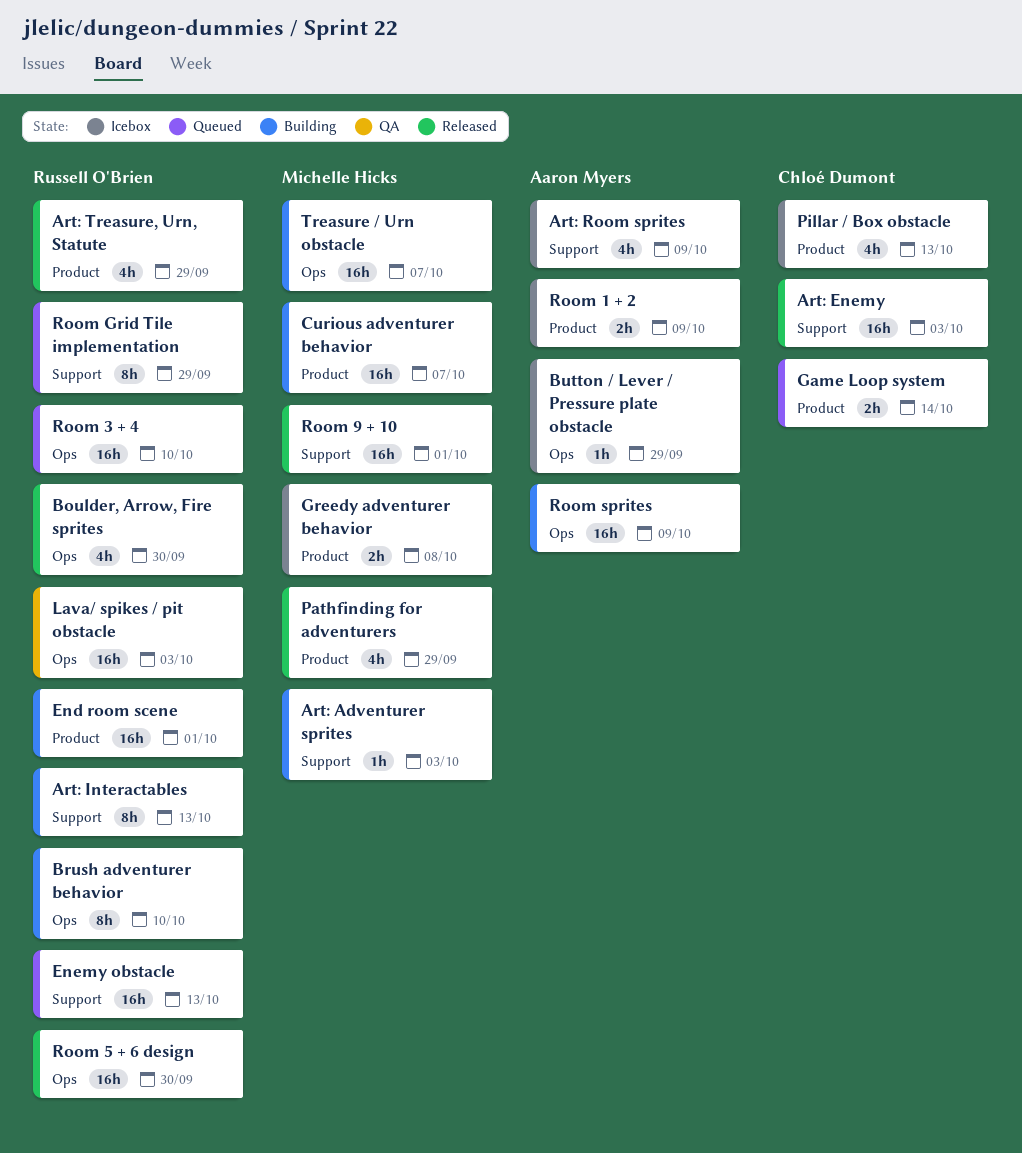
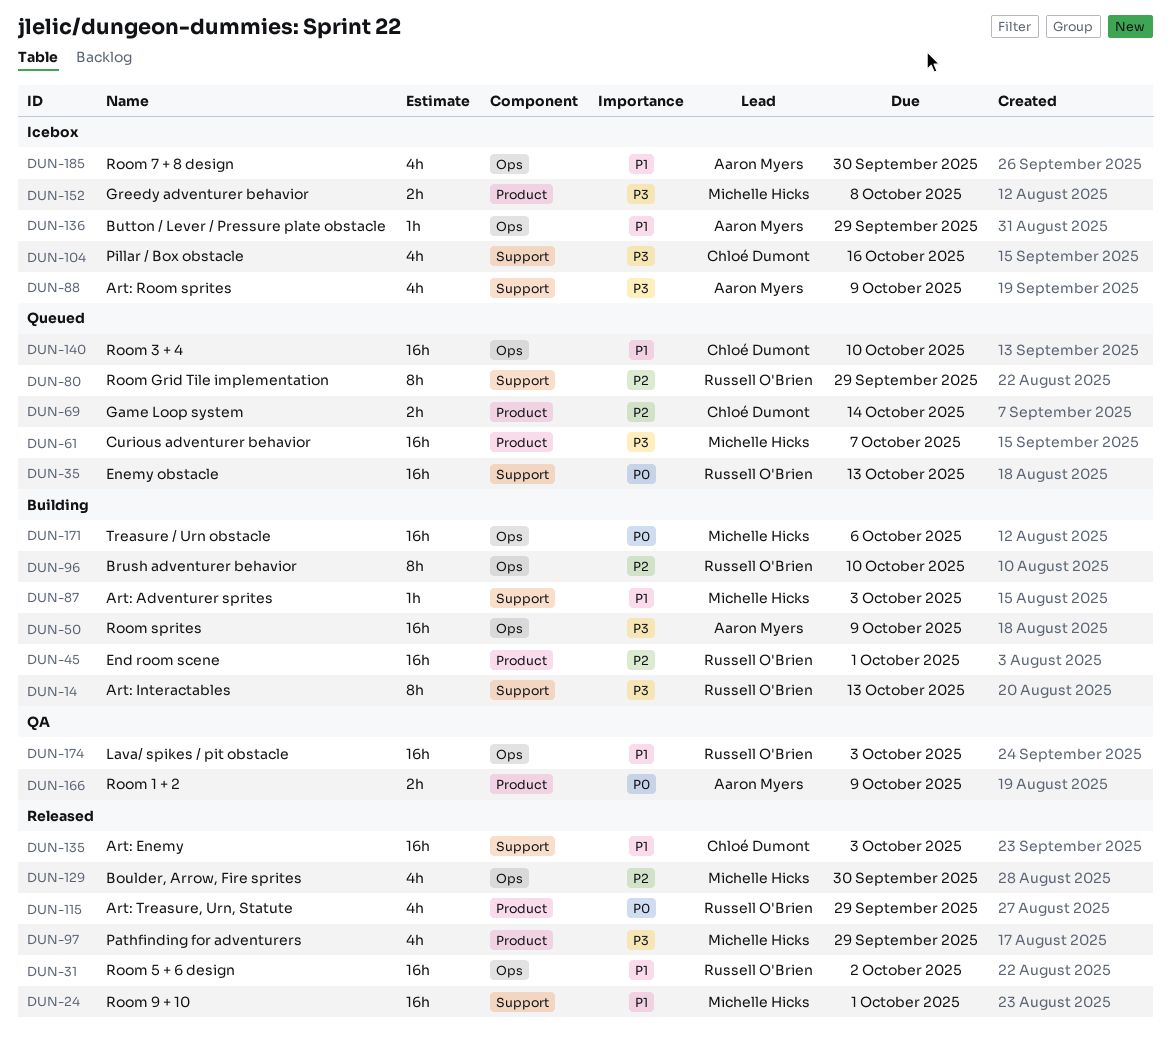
Boulder, Arrow, Fire sprites, owner: Russell O'Brien -> Michelle Hicks
Curious adventurer behavior, status: Building -> Queued
Pillar / Box obstacle, label: Product -> Support
Pillar / Box obstacle, due: Oct 13 -> Oct 16
Room 1 + 2, status: Icebox -> QA
Room 3 + 4, owner: Russell O'Brien -> Chloé Dumont
Room 5 + 6 design, due: Sep 30 -> Oct 2
Room 7 + 8 design: none -> present
Treasure / Urn obstacle, due: Oct 7 -> Oct 6

